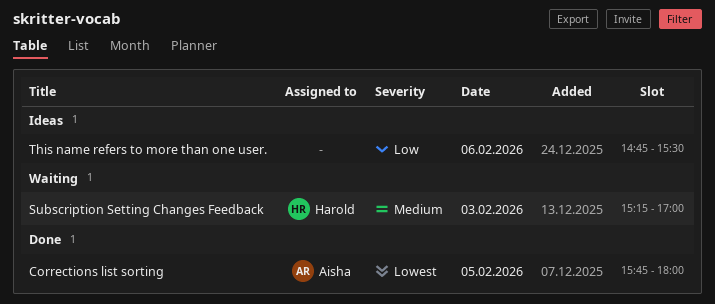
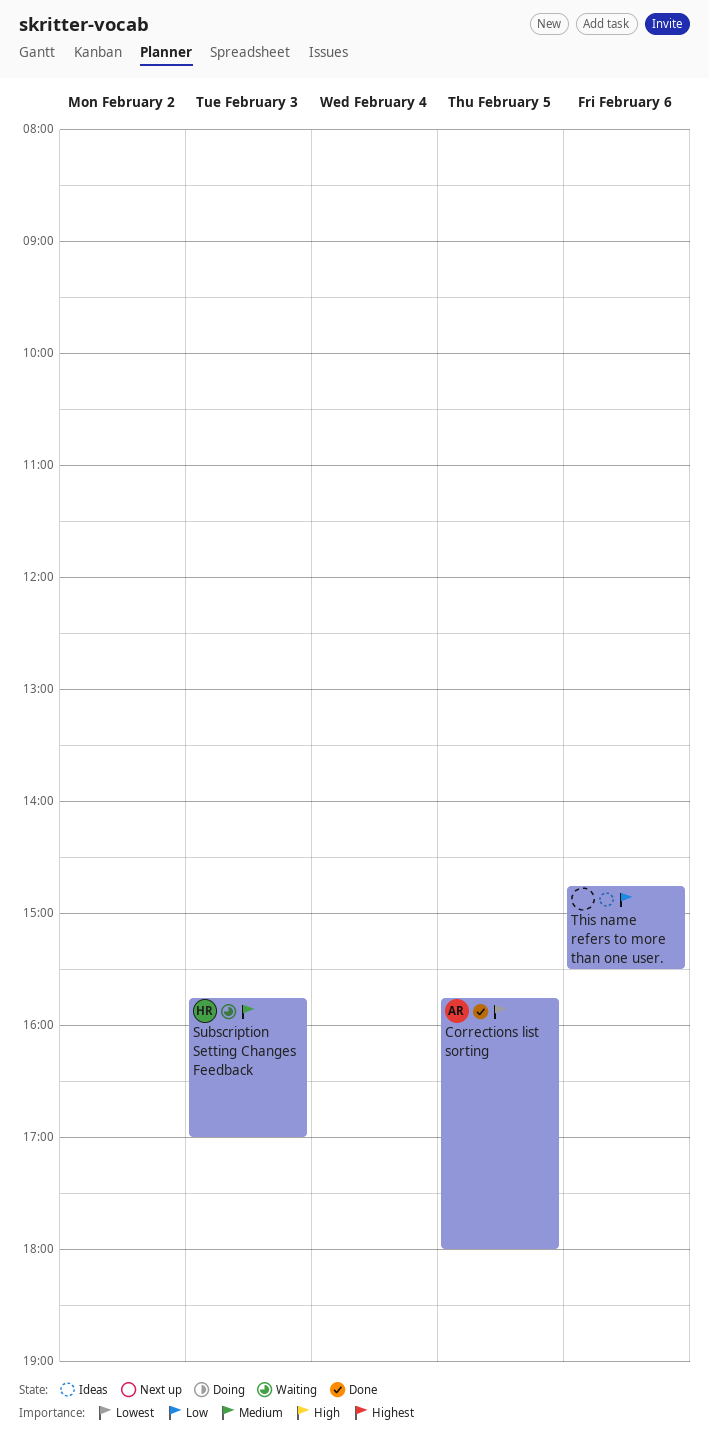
Subscription Setting Changes Feedback, begins: 15:15 -> 15:45

